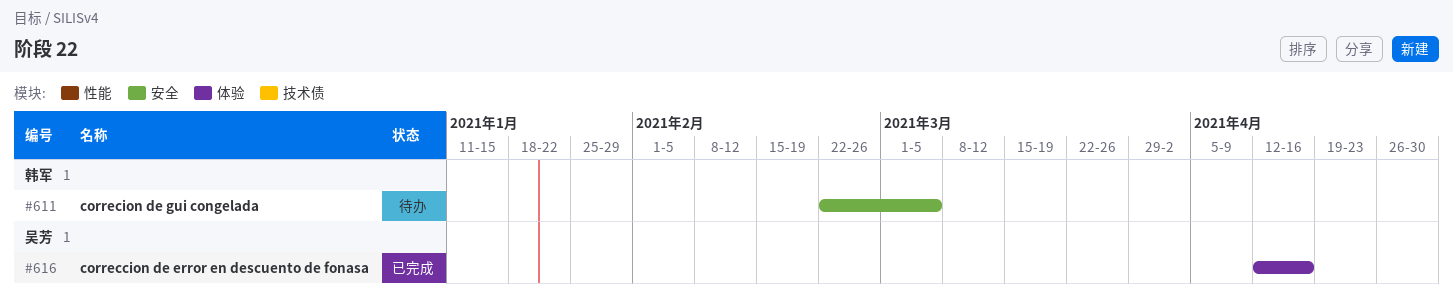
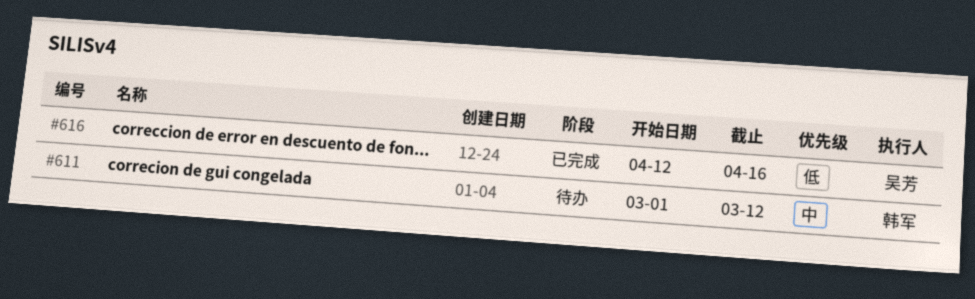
#611, start: Feb 22 -> Mar 1
#611, due: Mar 5 -> Mar 12

